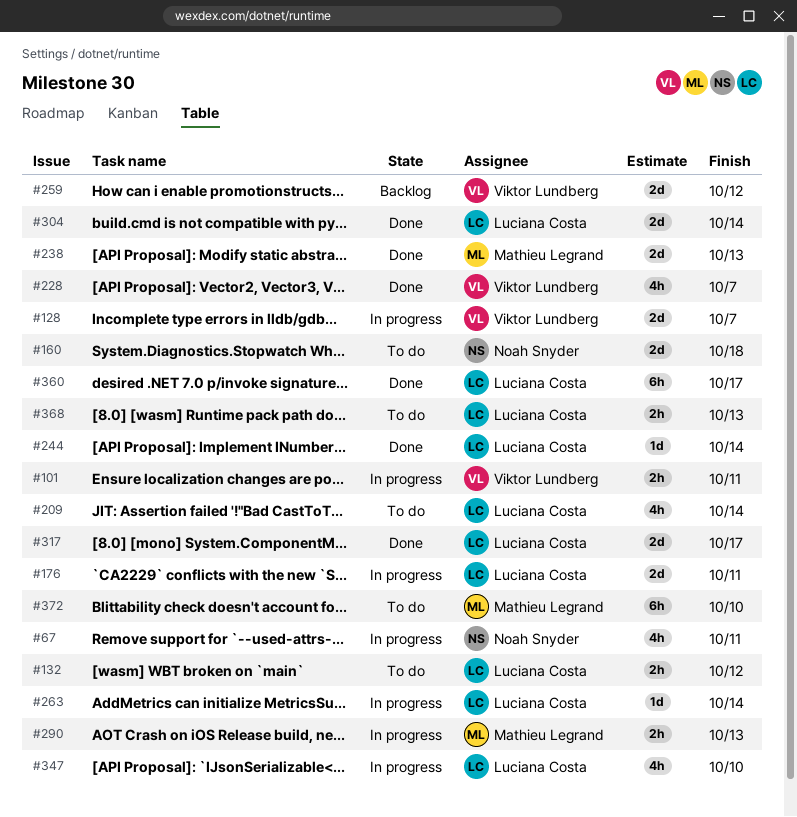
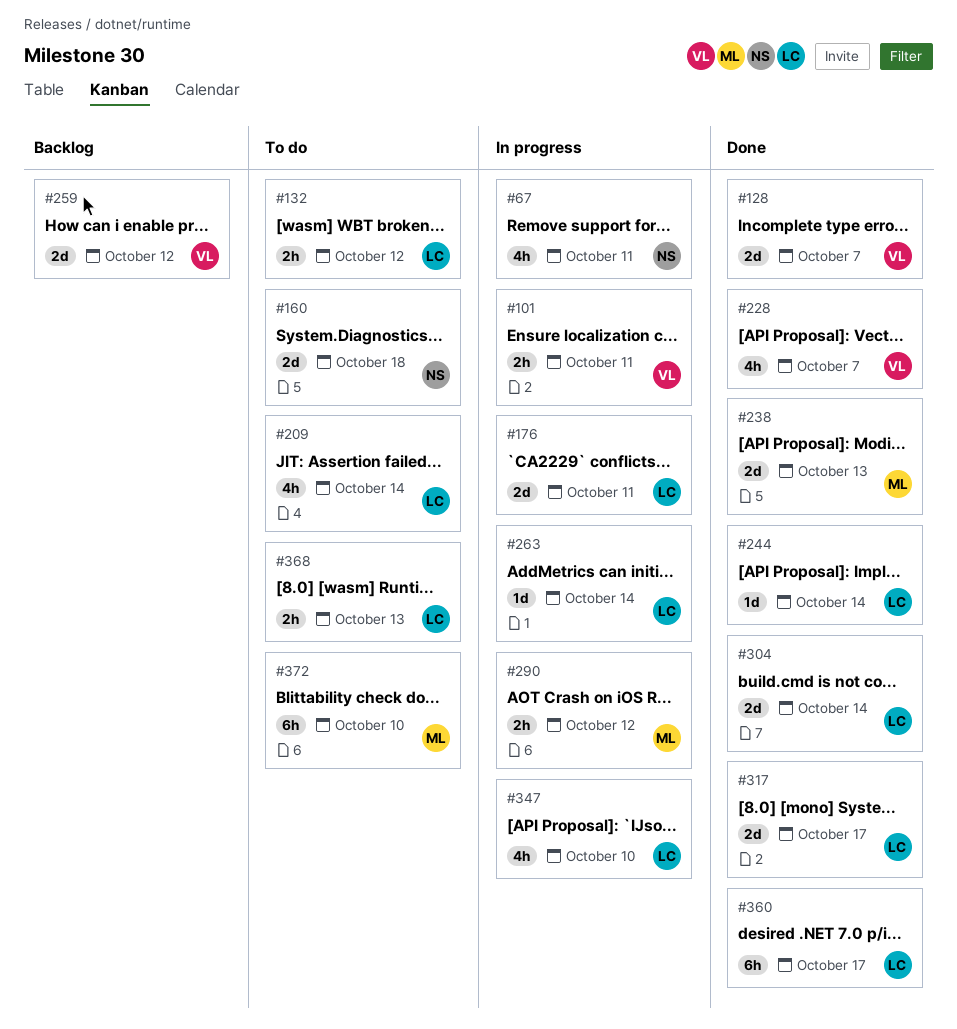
#128, status: In progress -> Done
#290, due: Oct 13 -> Oct 12

